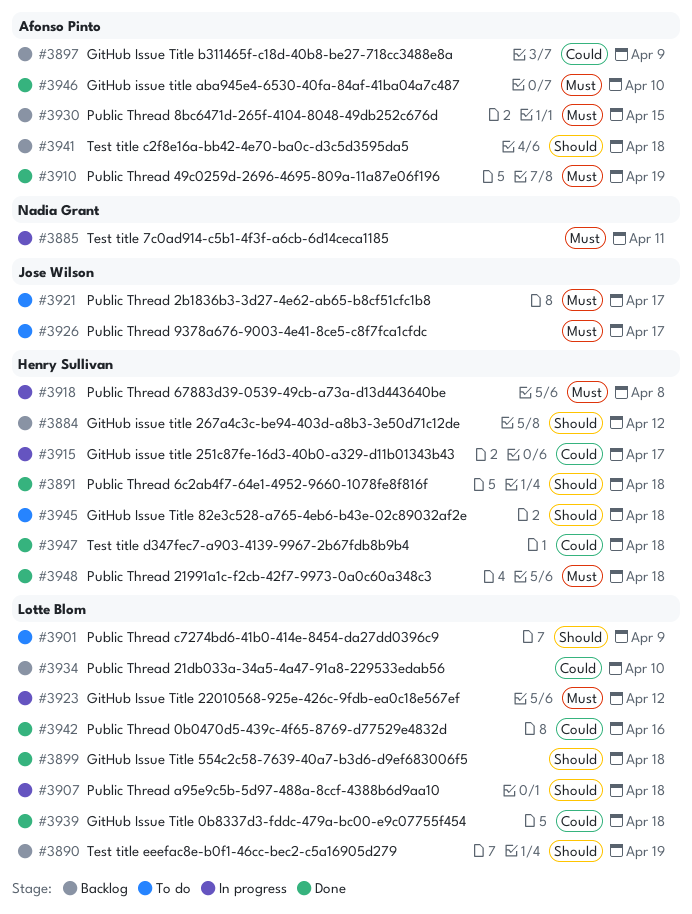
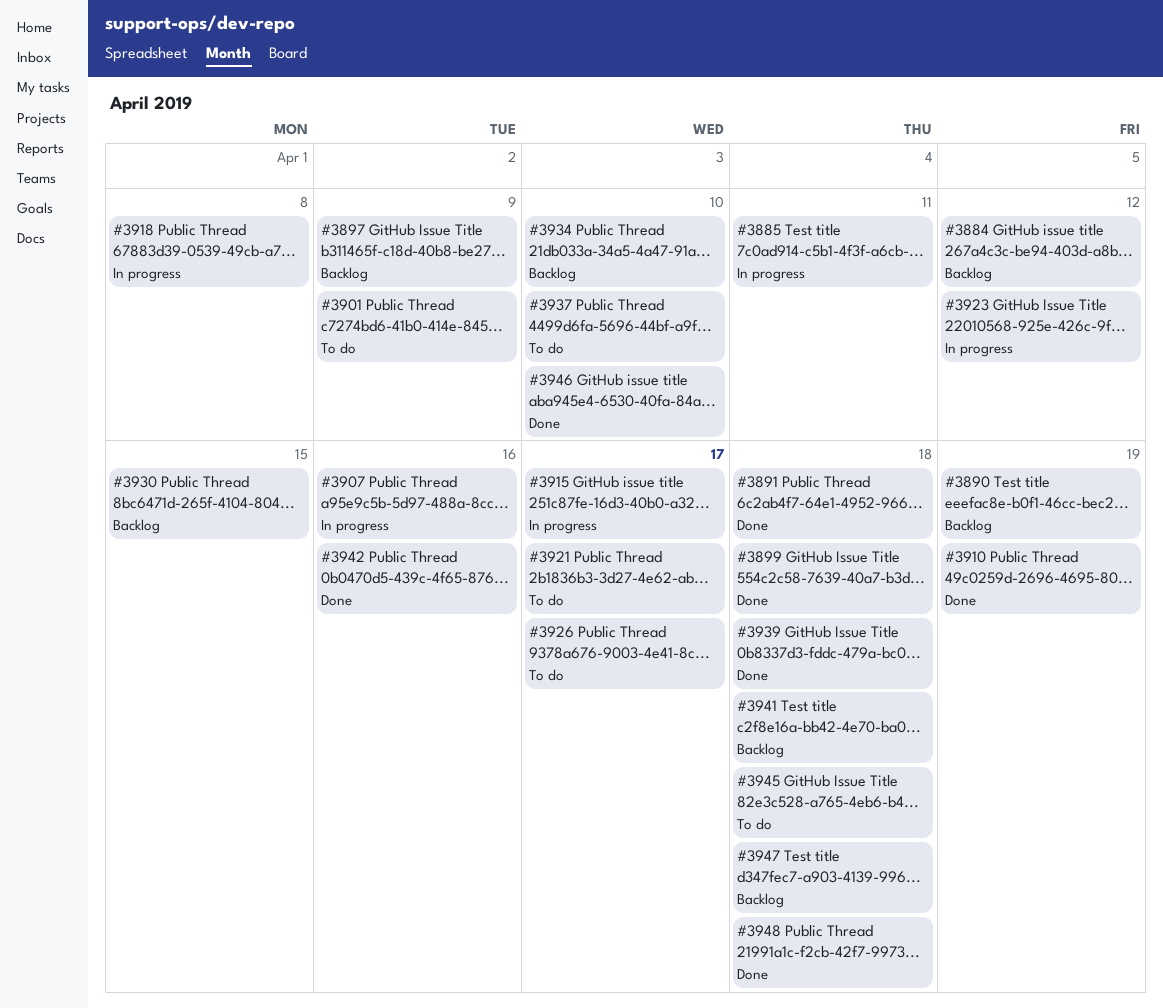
#3907, due: Apr 18 -> Apr 16
#3937: none -> present
#3947, status: Done -> Backlog

